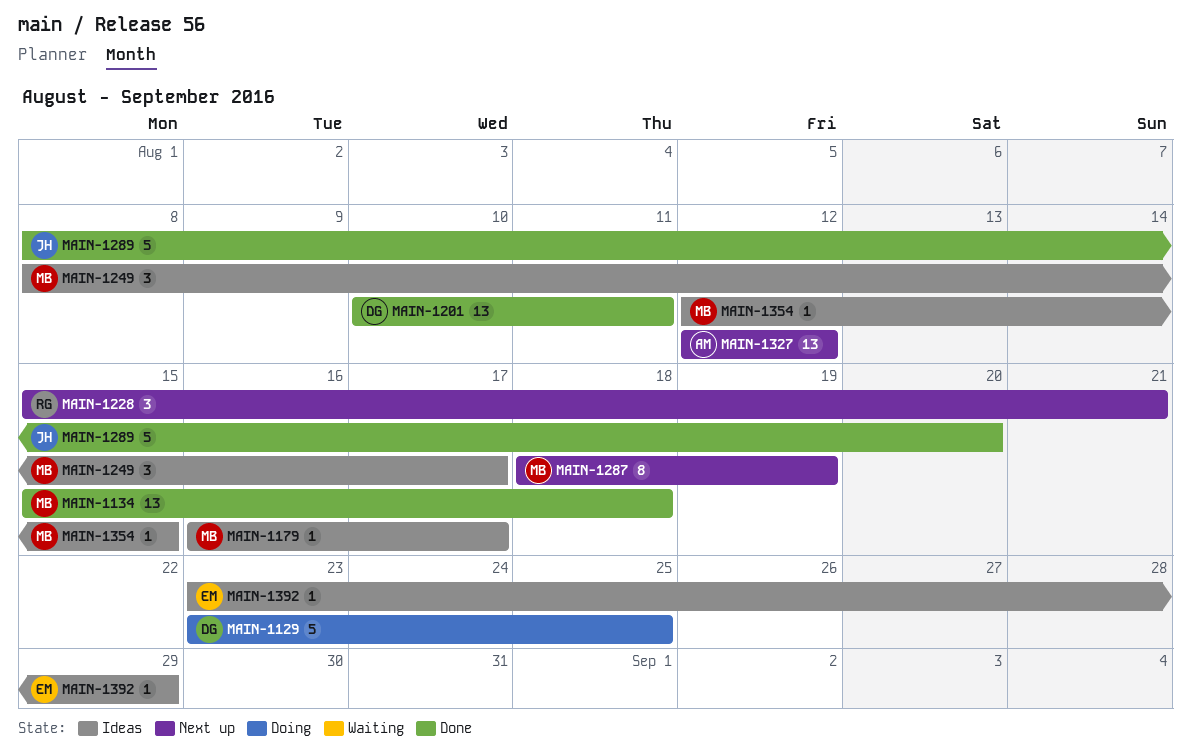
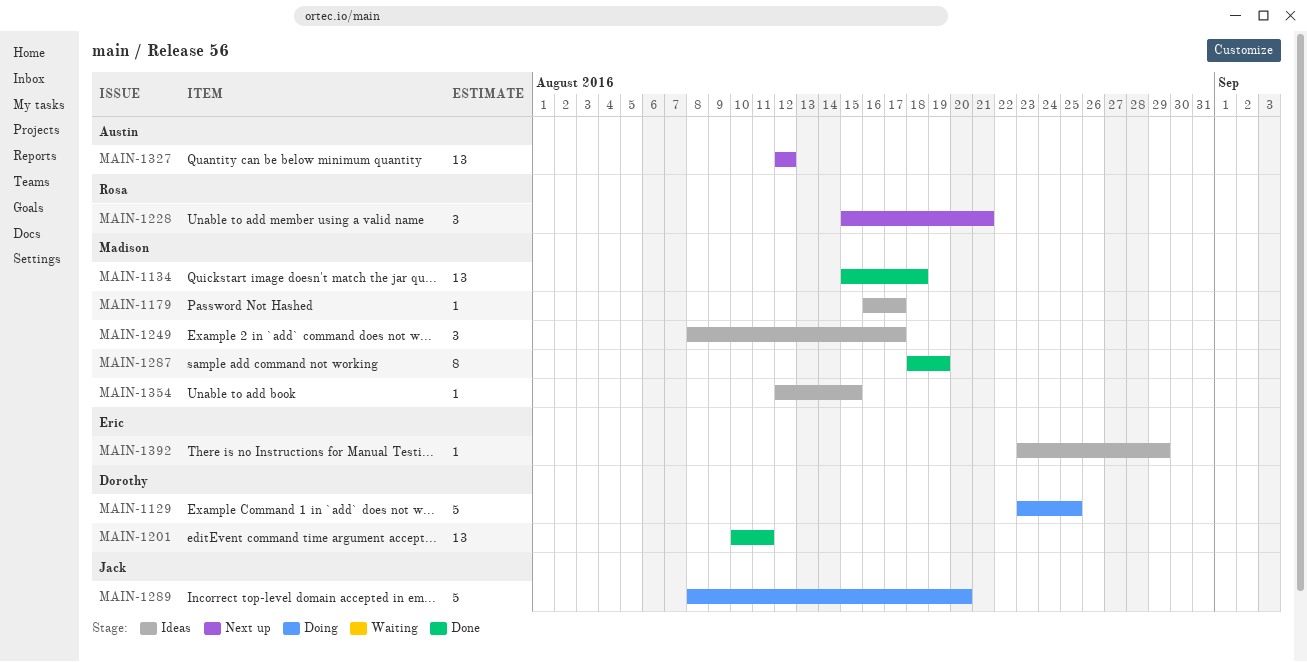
MAIN-1287, status: Next up -> Done
MAIN-1289, status: Done -> Doing

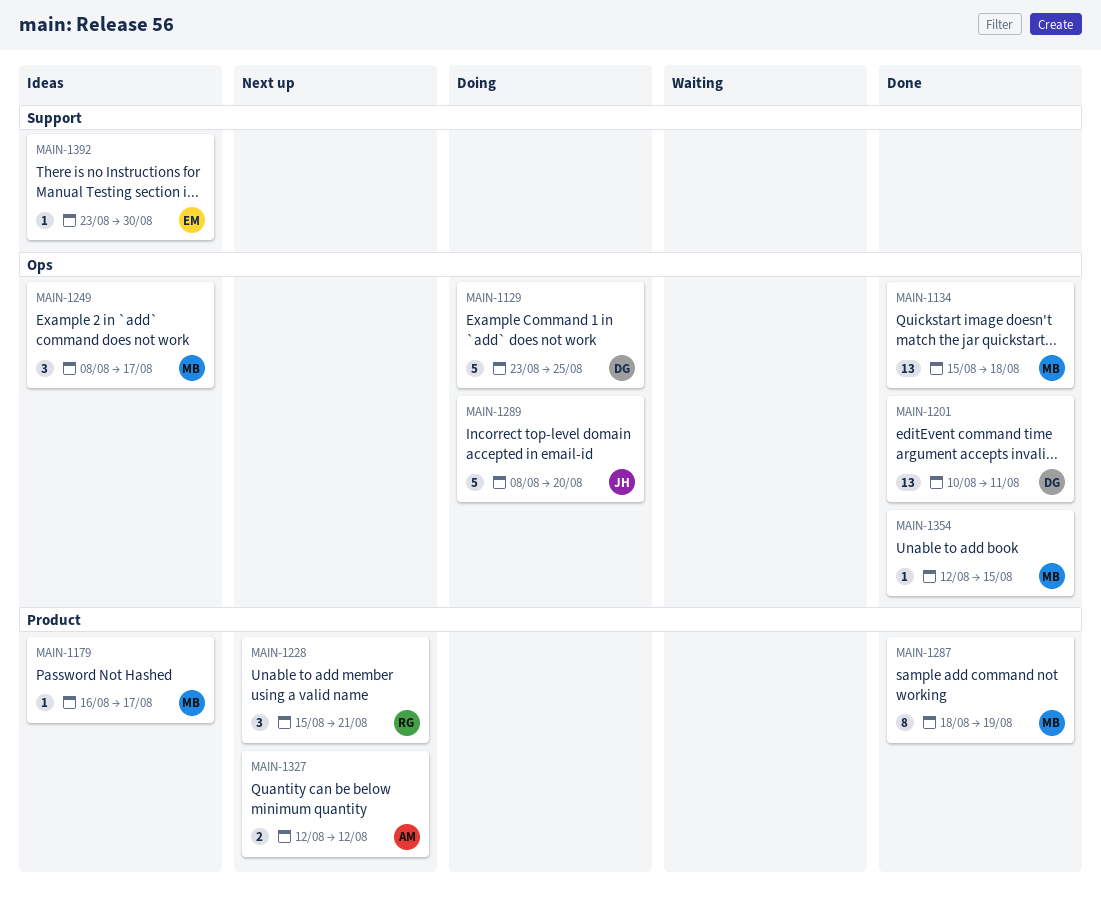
MAIN-1327, estimate: 13 -> 2
MAIN-1354, status: Ideas -> Done
MAIN-1392, due: Aug 29 -> Aug 30

